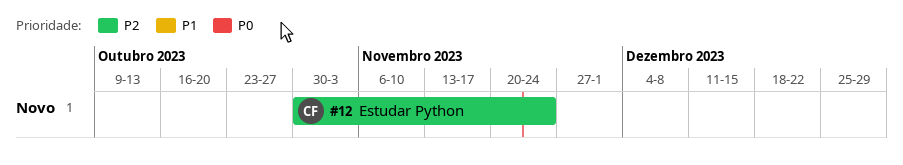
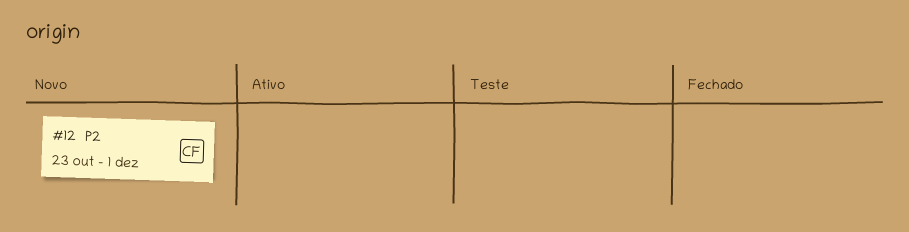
#12, start: Oct 30 -> Oct 23
#12, due: Nov 24 -> Dec 1

